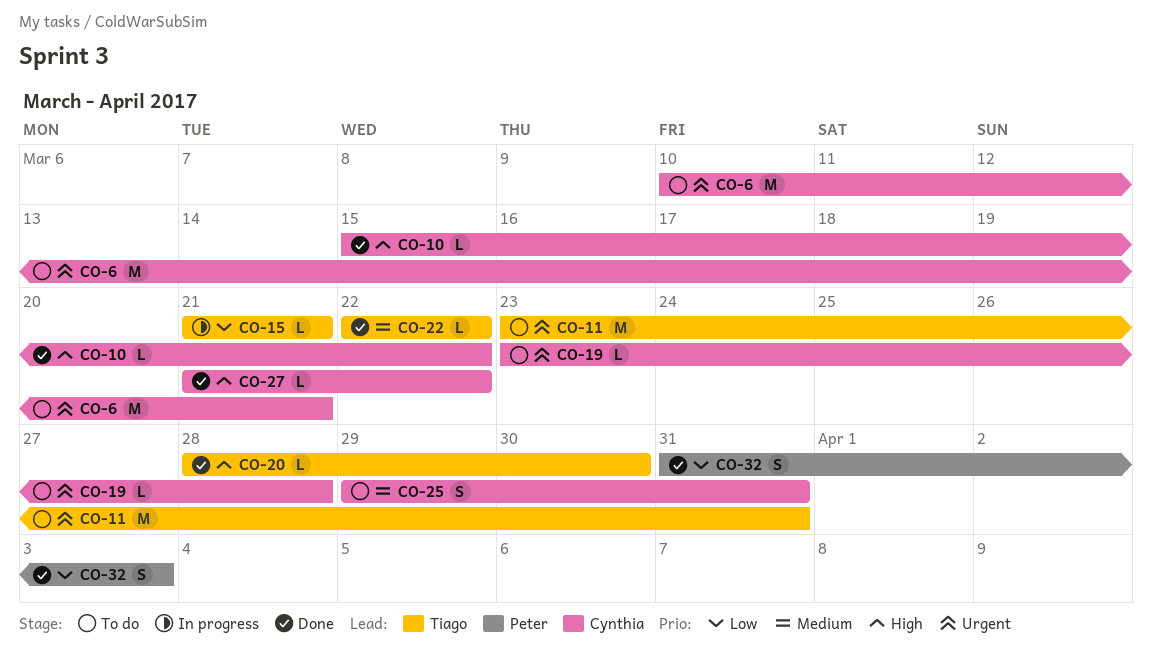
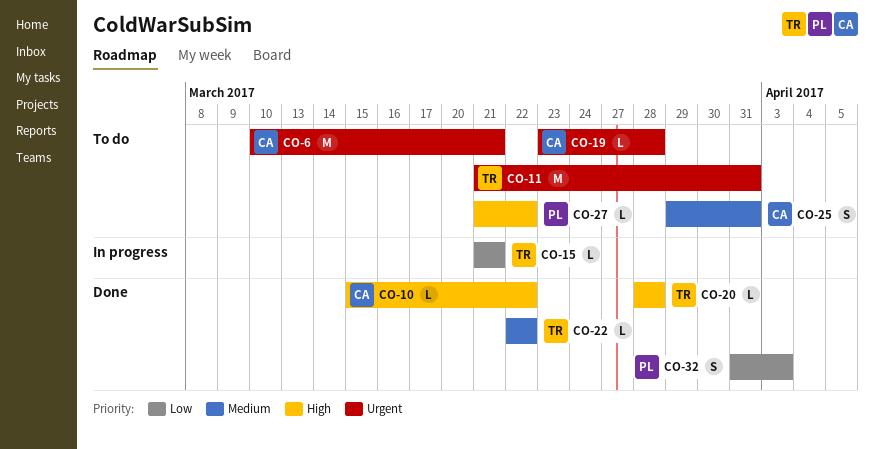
CO-11, start: Mar 23 -> Mar 21
CO-20, due: Mar 30 -> Mar 28
CO-27, status: Done -> To do
CO-27, owner: Cynthia -> Peter

